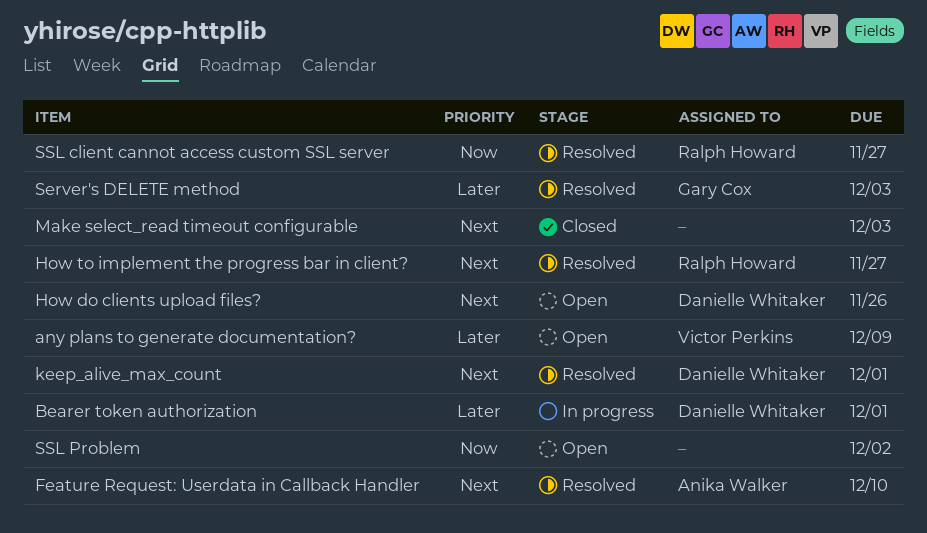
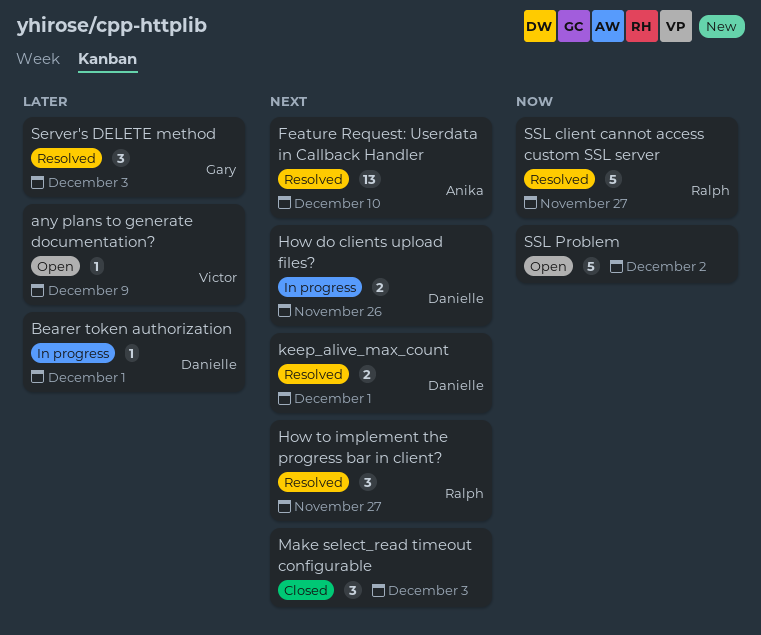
How do clients upload files?, status: Open -> In progress

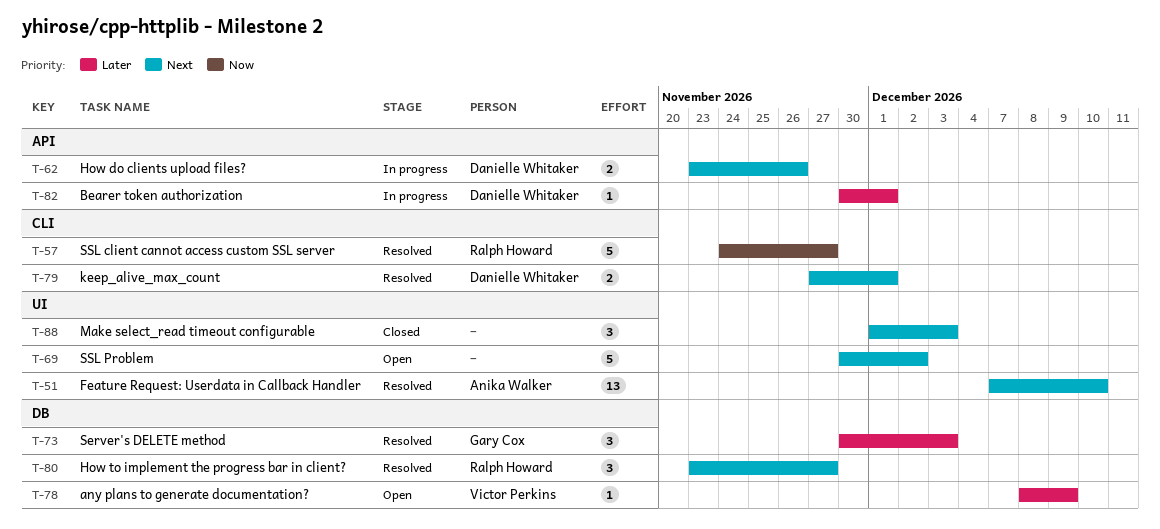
SSL Problem, priority: Now -> Next

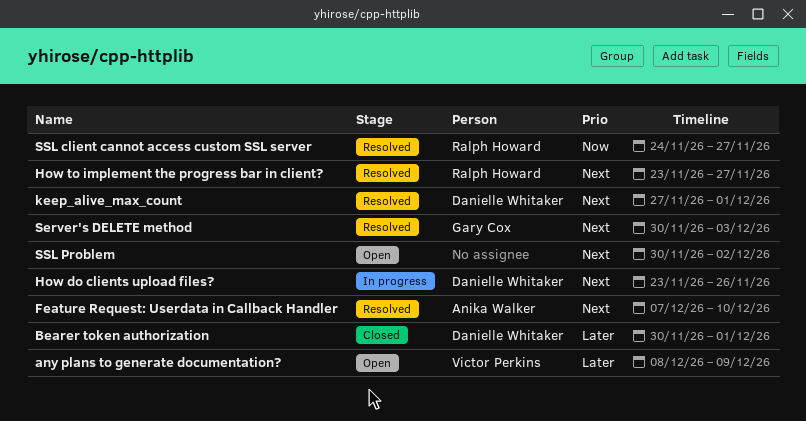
Bearer token authorization, status: In progress -> Closed
Make select_read timeout configurable: present -> none
Server's DELETE method, priority: Later -> Next

